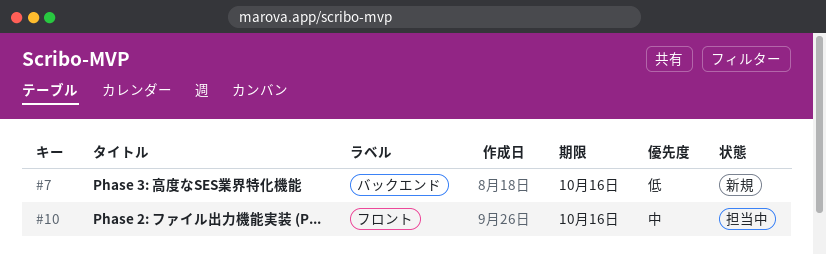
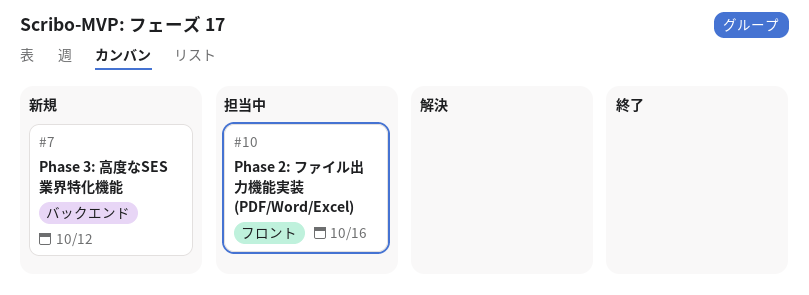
#7, due: Oct 16 -> Oct 12

